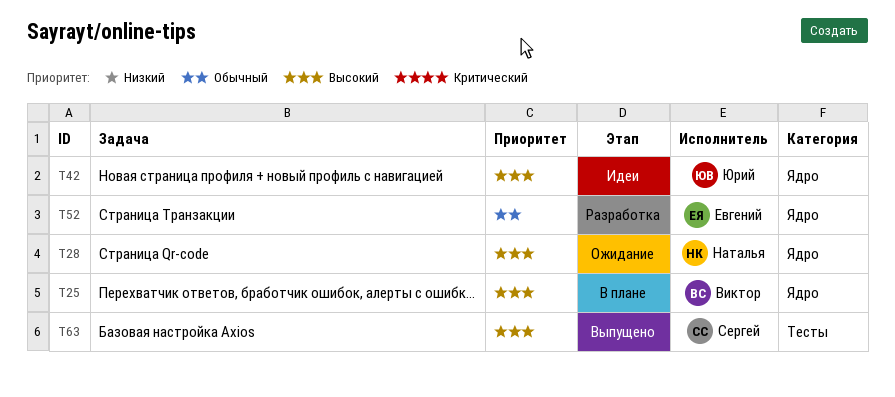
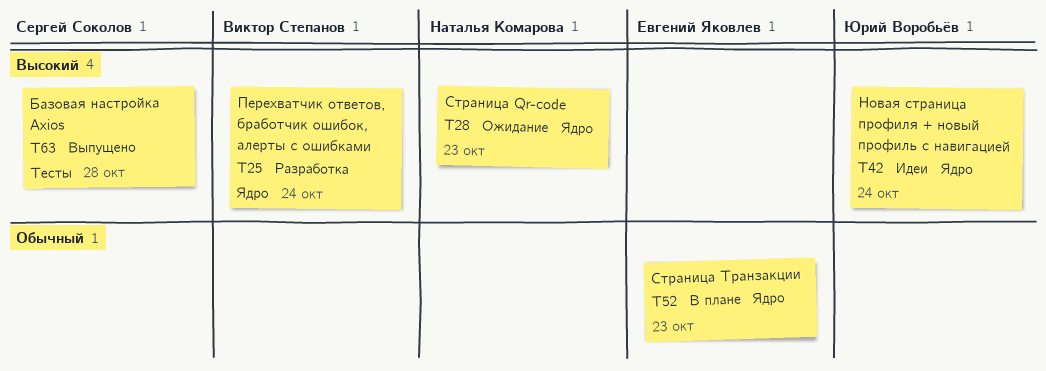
T25, status: В плане -> Разработка
T52, status: Разработка -> В плане

